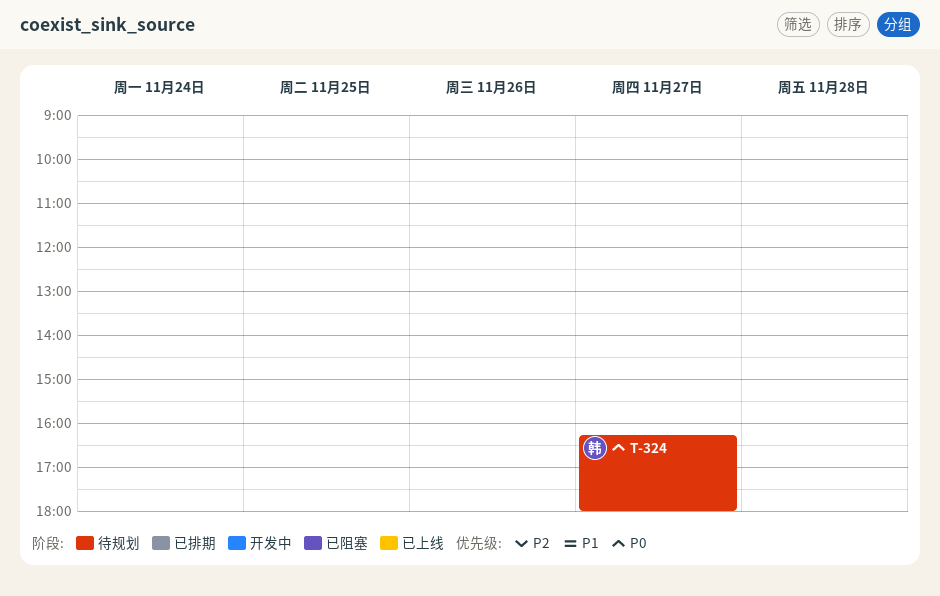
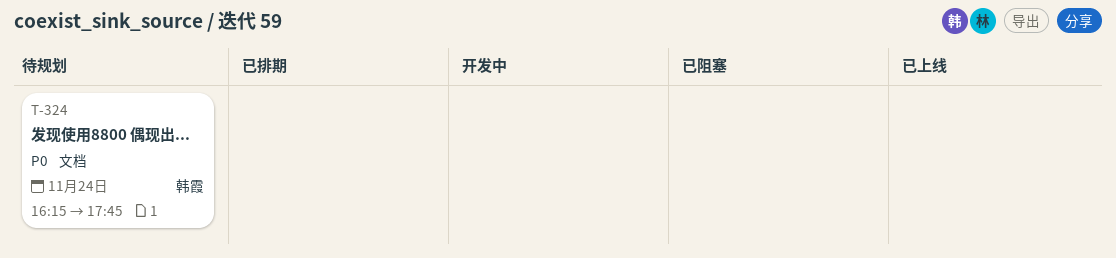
T-324, day: Nov 27 -> Nov 24
T-324, ends: 18:00 -> 17:45

